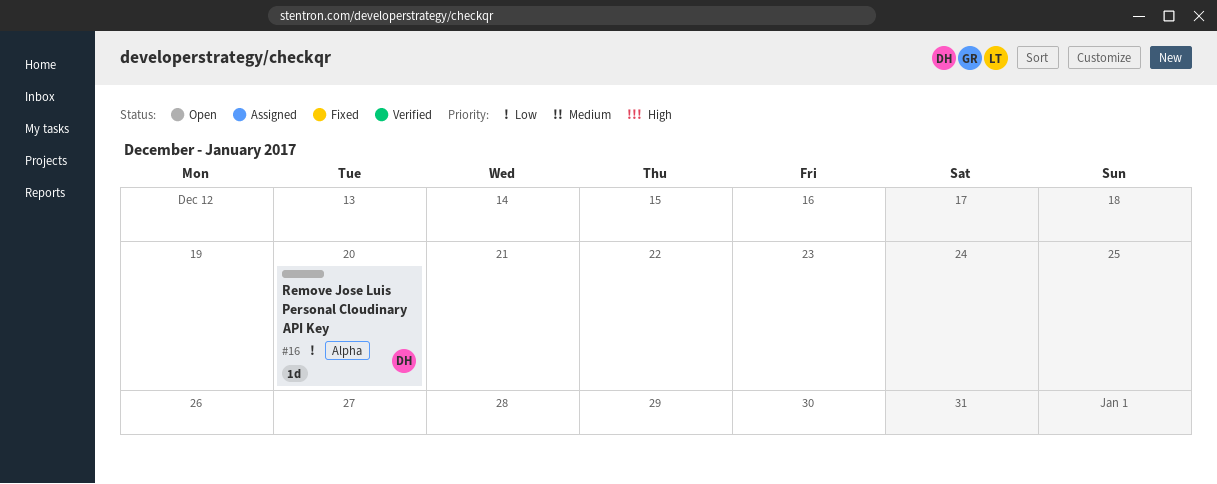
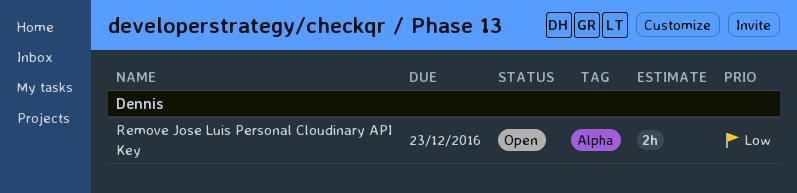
Remove Jose Luis Personal Cloudinary API Key, estimate: 1d -> 2h
Remove Jose Luis Personal Cloudinary API Key, due: Dec 20 -> Dec 23

